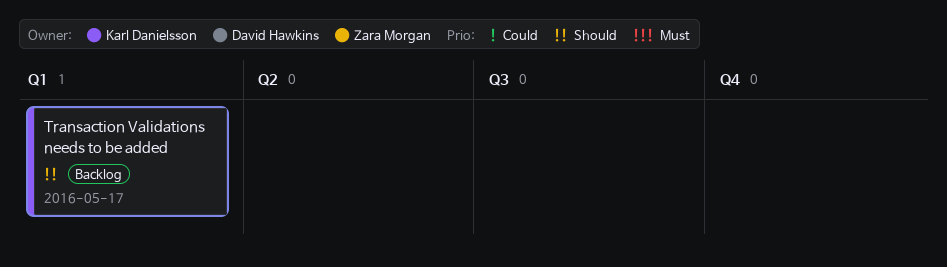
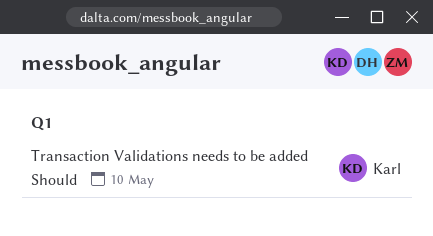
Transaction Validations needs to be added, due: May 17 -> May 10

